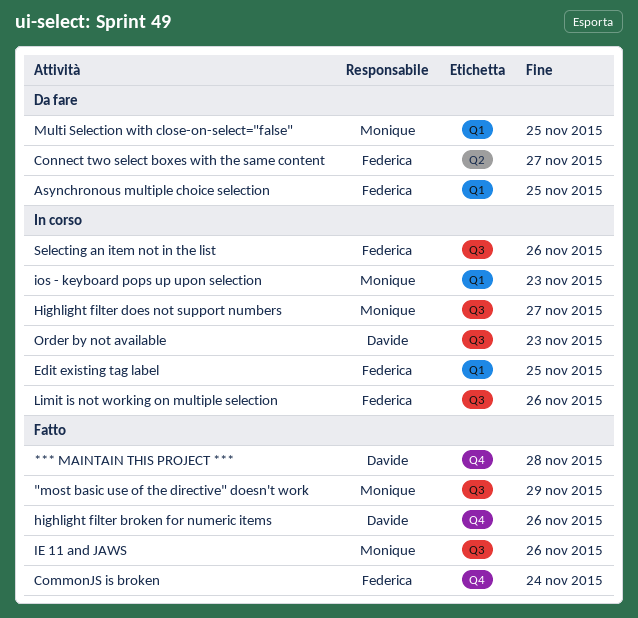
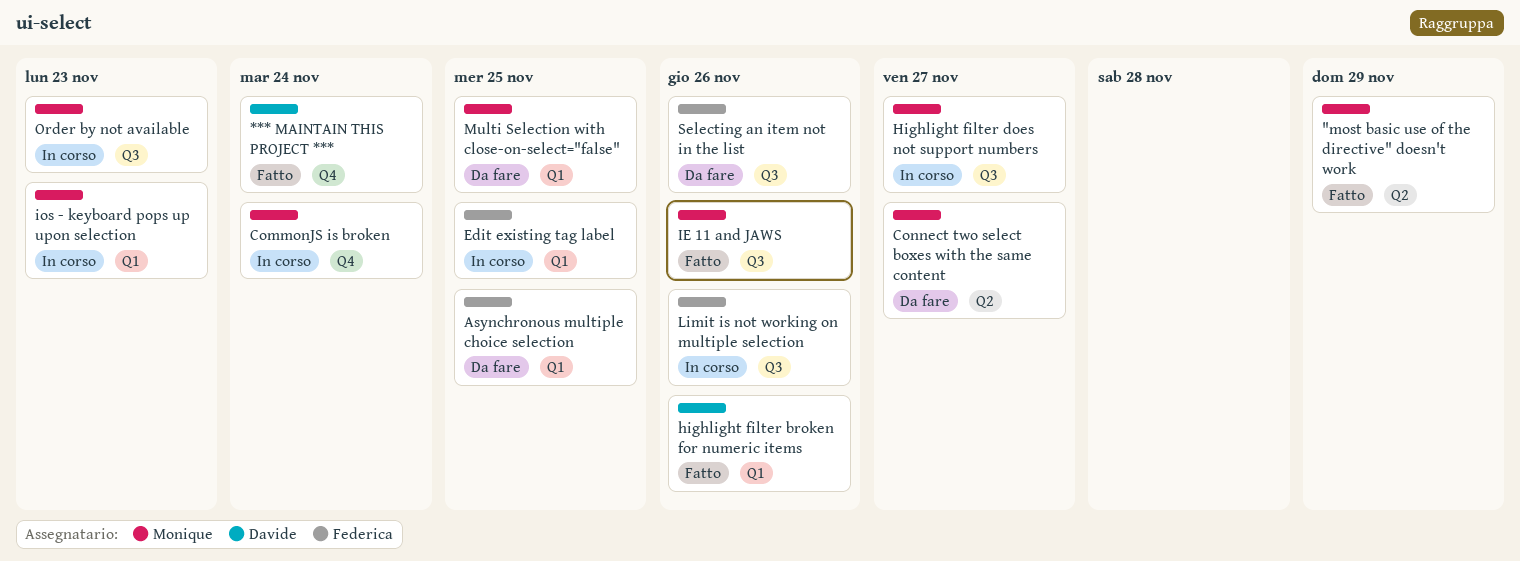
"most basic use of the directive" doesn't work, label: Q3 -> Q2
*** MAINTAIN THIS PROJECT ***, due: Nov 28 -> Nov 24
CommonJS is broken, status: Fatto -> In corso
CommonJS is broken, owner: Federica -> Monique
Connect two select boxes with the same content, owner: Federica -> Monique
highlight filter broken for numeric items, label: Q4 -> Q1
Order by not available, owner: Davide -> Monique
Selecting an item not in the list, status: In corso -> Da fare

